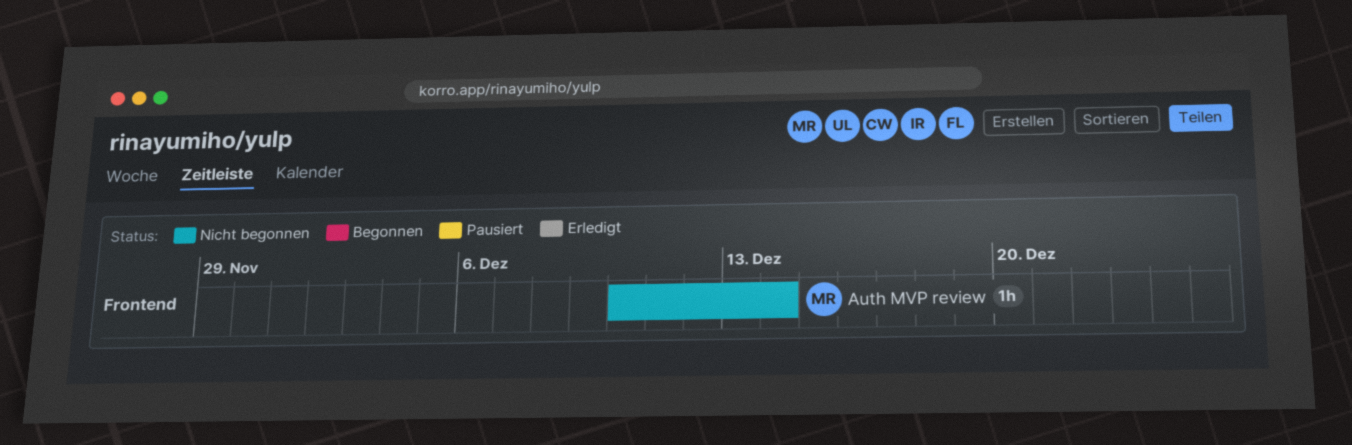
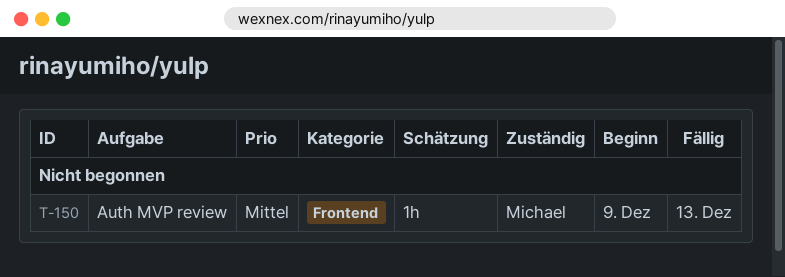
Auth MVP review, start: Dec 10 -> Dec 9
Auth MVP review, due: Dec 14 -> Dec 13

